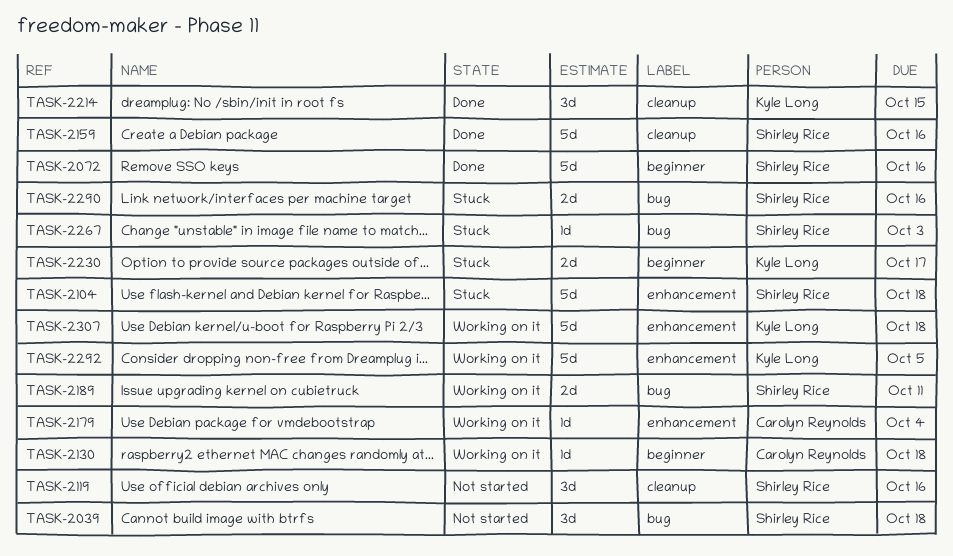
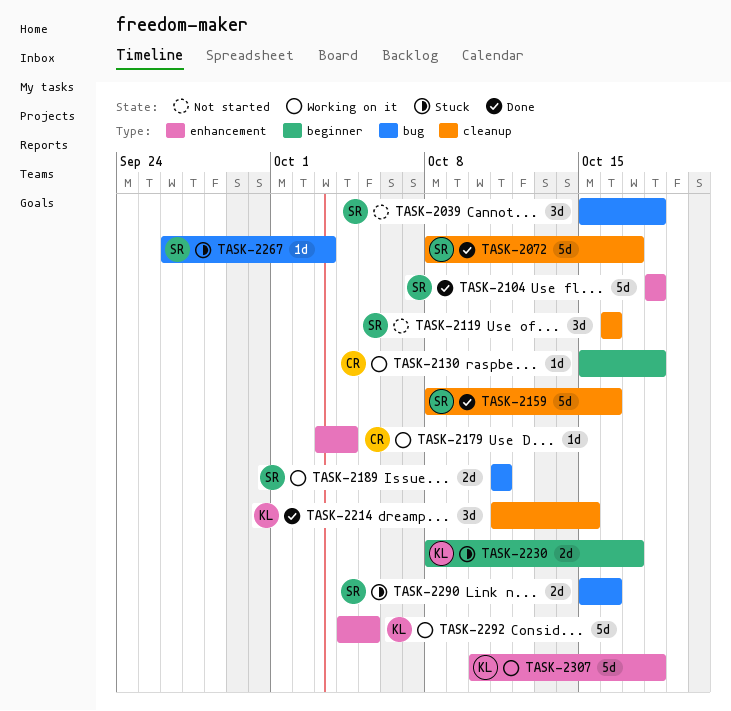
TASK-2072, label: beginner -> cleanup
TASK-2072, due: Oct 16 -> Oct 17
TASK-2104, status: Stuck -> Done

